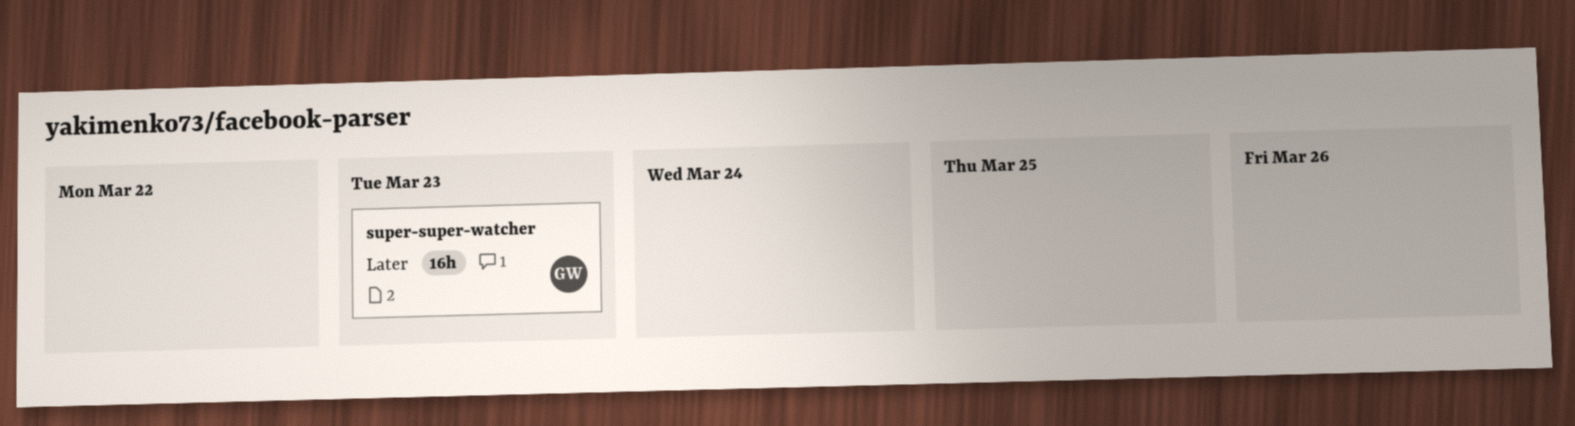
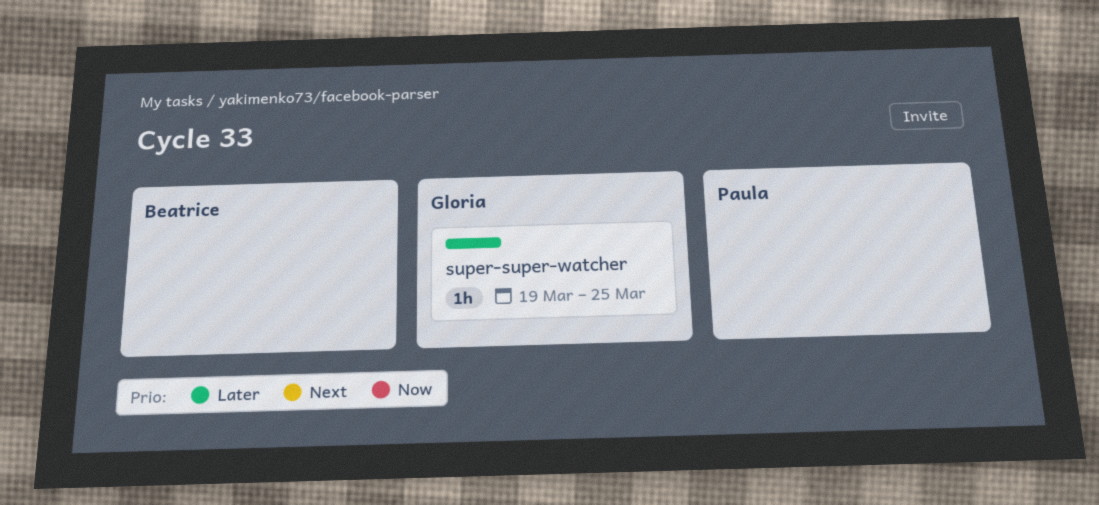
super-super-watcher, estimate: 16h -> 1h
super-super-watcher, due: Mar 23 -> Mar 25

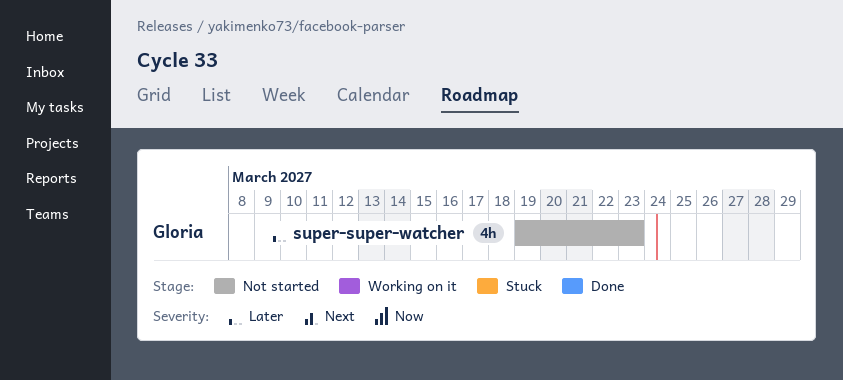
super-super-watcher, estimate: 1h -> 4h
super-super-watcher, due: Mar 25 -> Mar 23

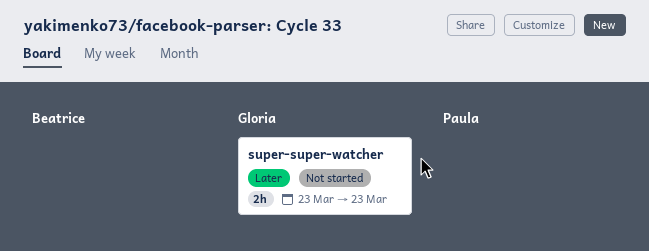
super-super-watcher, estimate: 4h -> 2h
super-super-watcher, start: Mar 19 -> Mar 23

